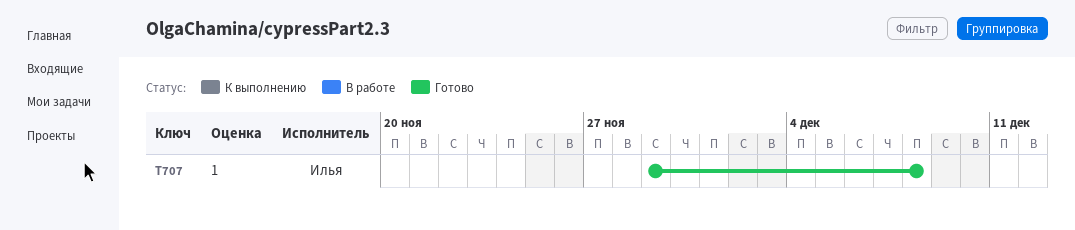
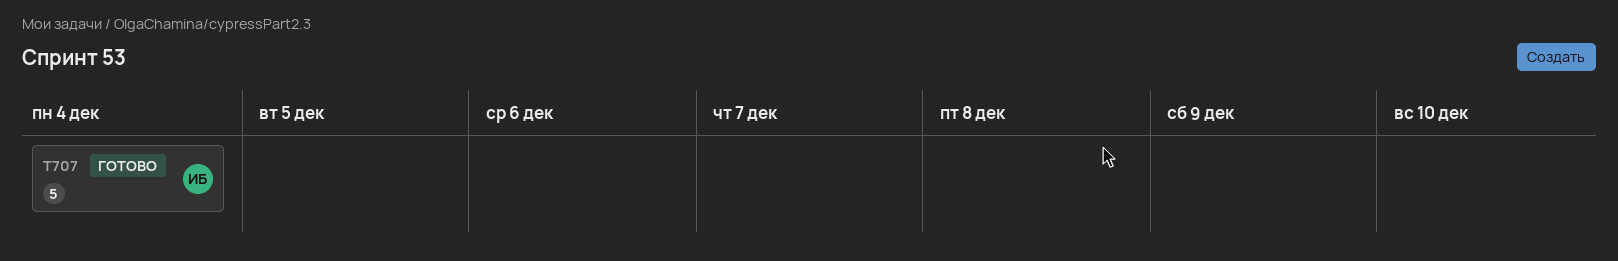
T707, estimate: 1 -> 5
T707, due: Dec 8 -> Dec 4

